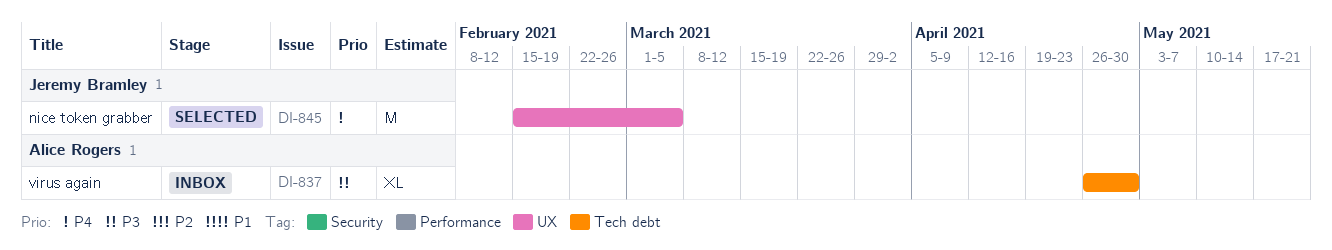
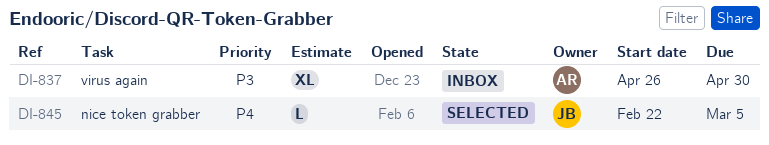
DI-845, estimate: M -> L
DI-845, start: Feb 15 -> Feb 22

